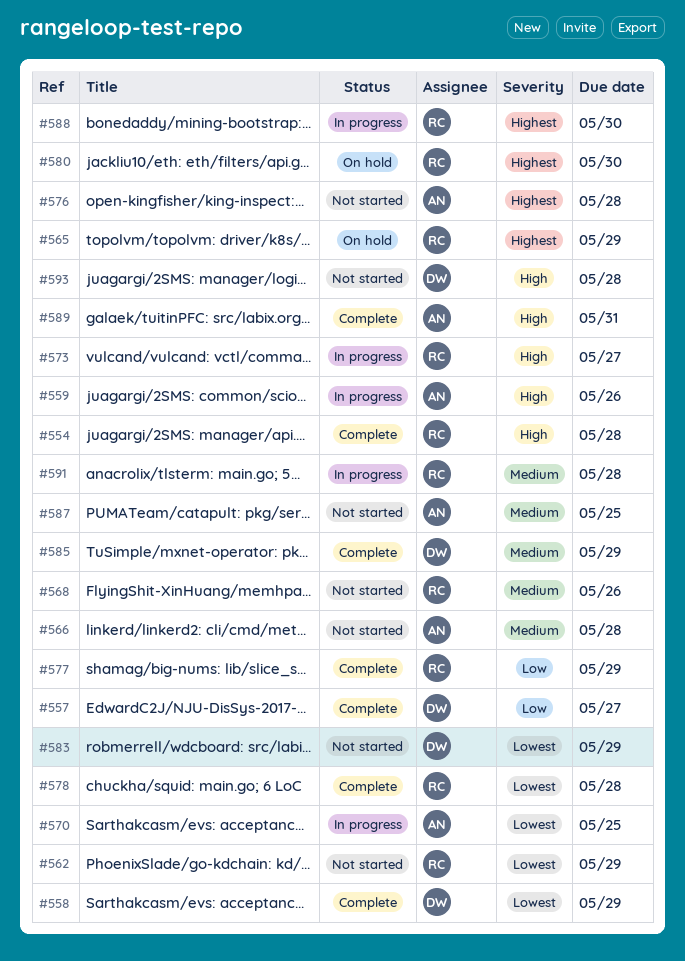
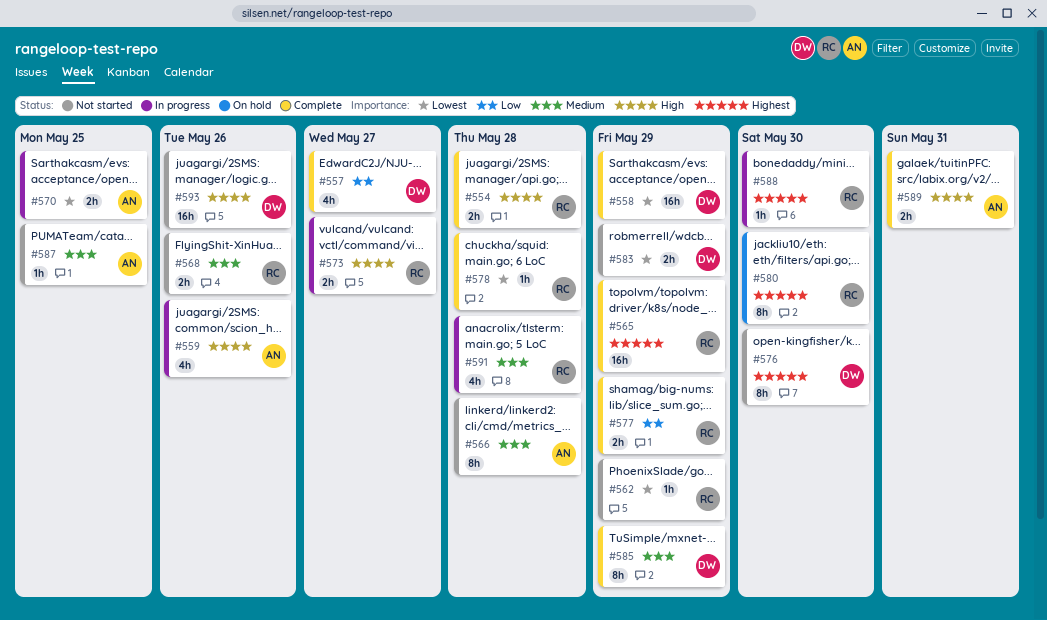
#565, status: On hold -> Complete
#576, owner: AN -> DW
#576, due: May 28 -> May 30
#593, due: May 28 -> May 26

